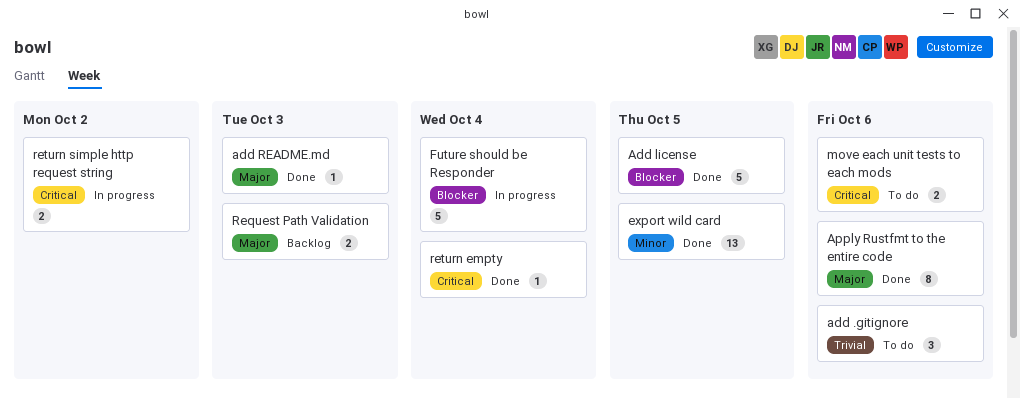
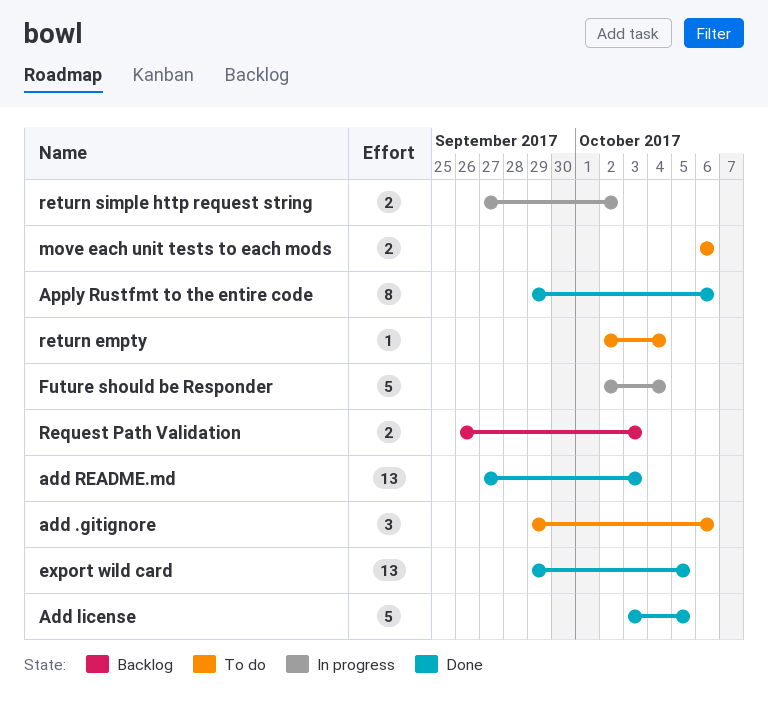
add README.md, estimate: 1 -> 13
return empty, status: Done -> To do

